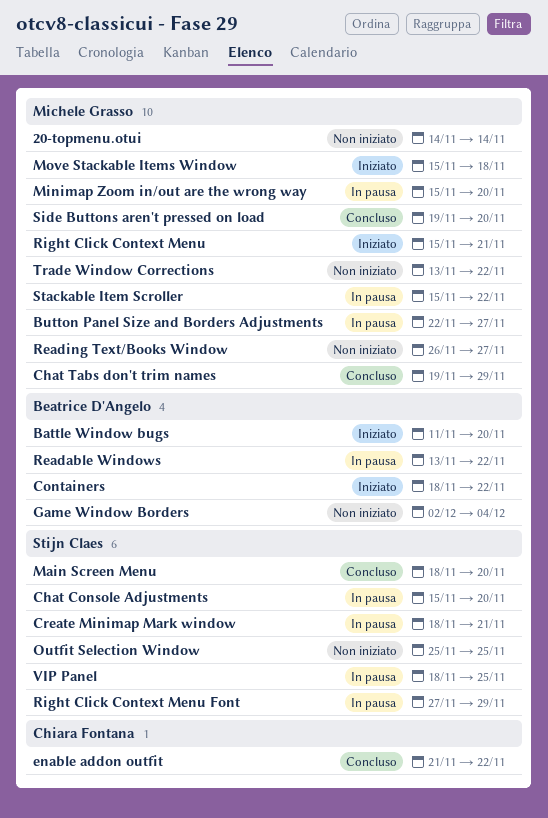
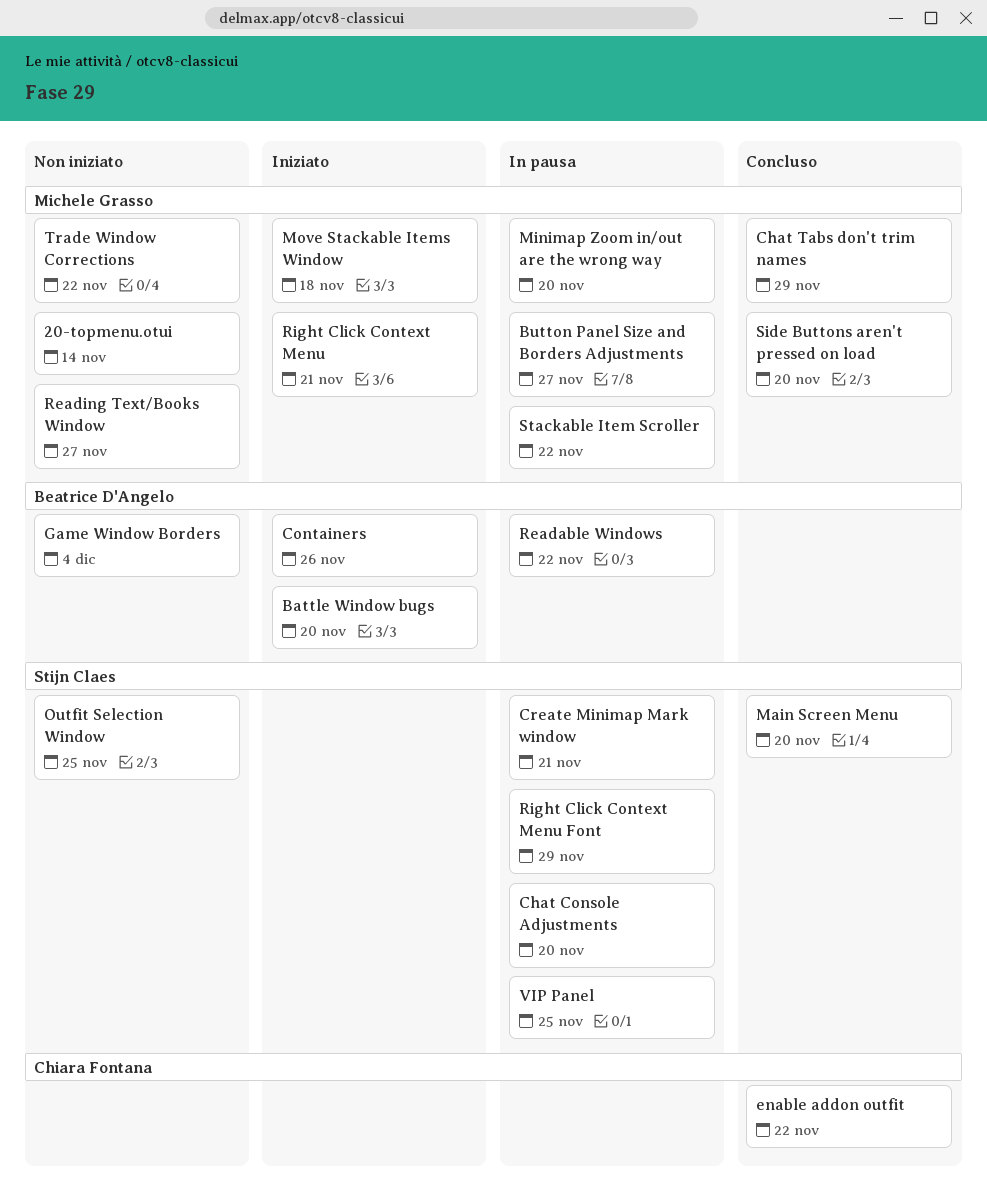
Containers, due: Nov 22 -> Nov 26

